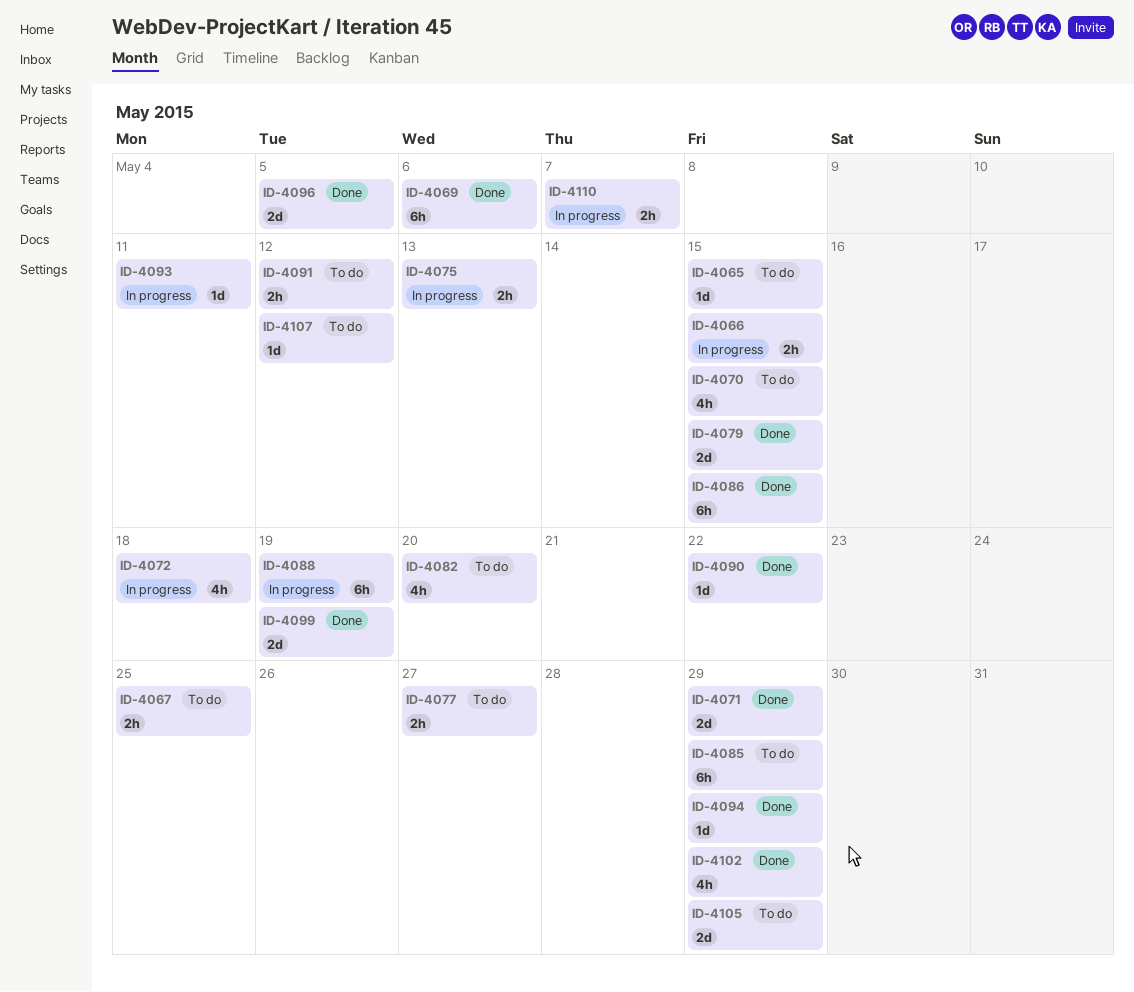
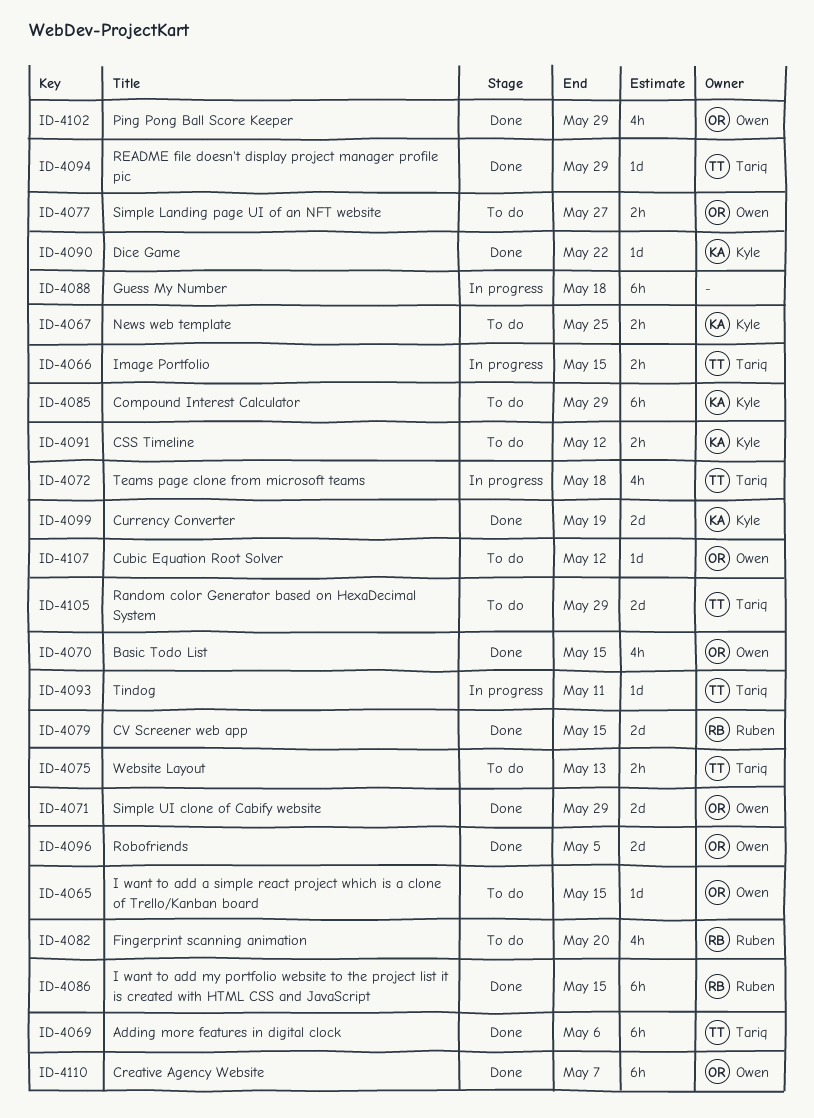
ID-4070, status: To do -> Done
ID-4075, status: In progress -> To do
ID-4088, due: May 19 -> May 18
ID-4110, status: In progress -> Done
ID-4110, estimate: 2h -> 6h

